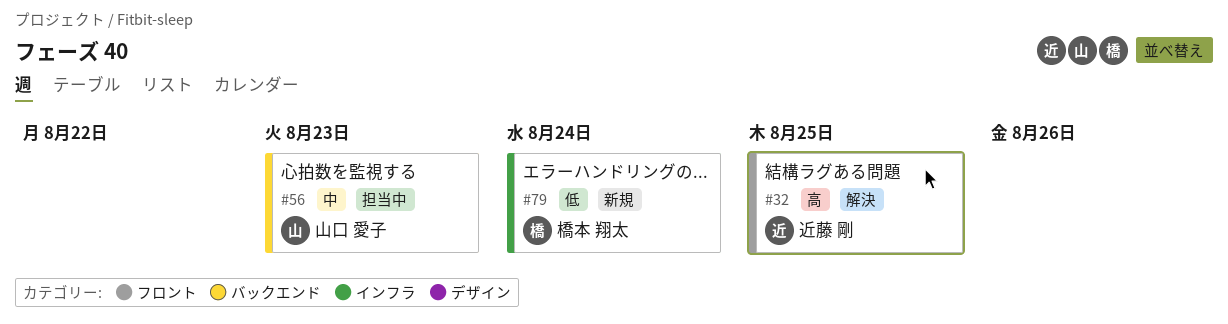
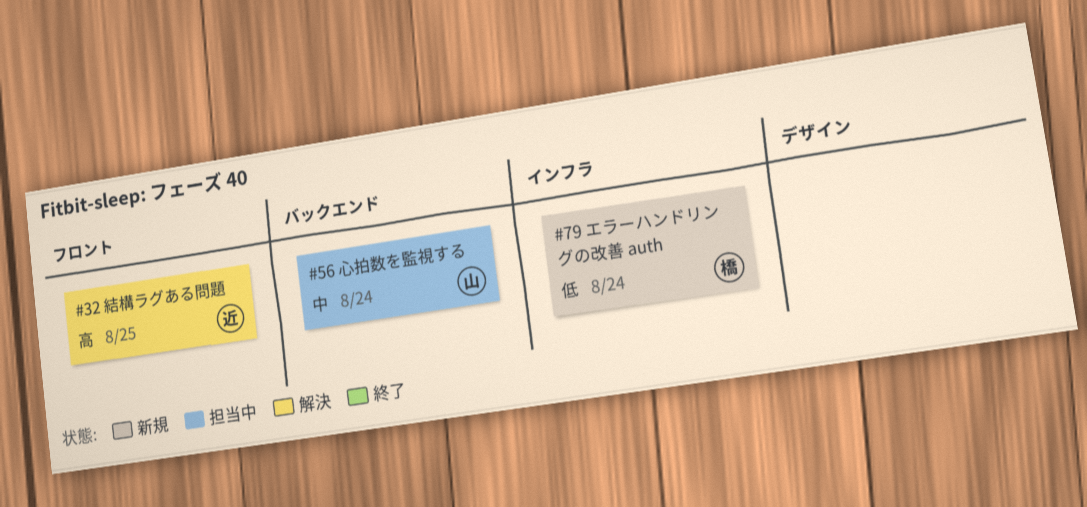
#56, due: Aug 23 -> Aug 24

